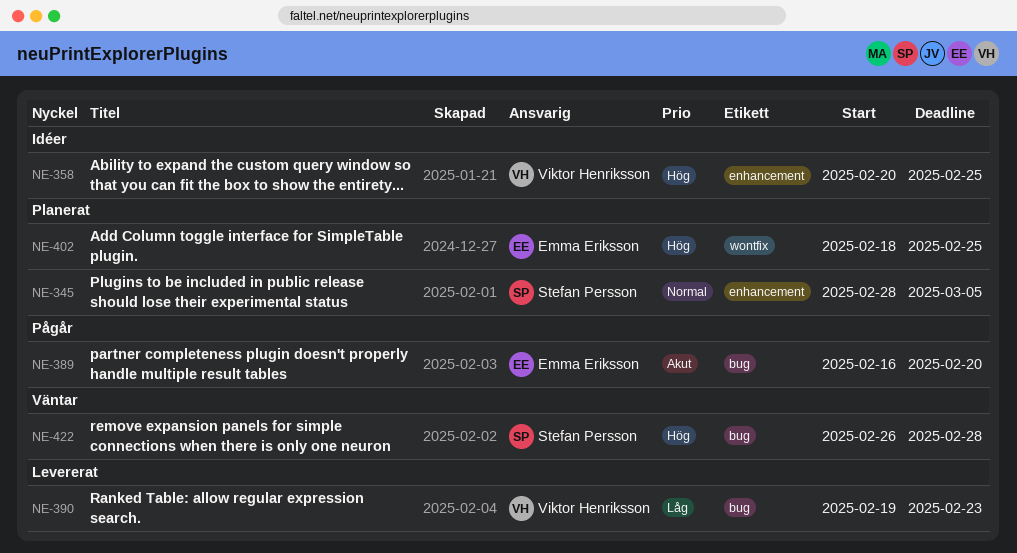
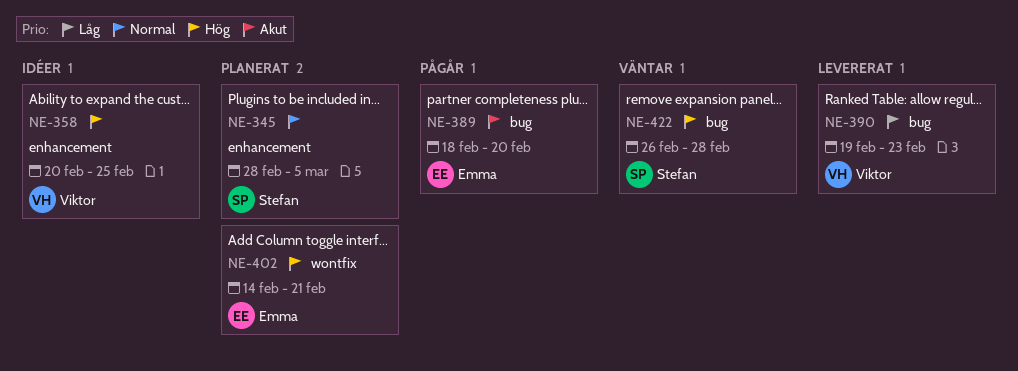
NE-389, start: Feb 16 -> Feb 18
NE-402, start: Feb 18 -> Feb 14
NE-402, due: Feb 25 -> Feb 21

